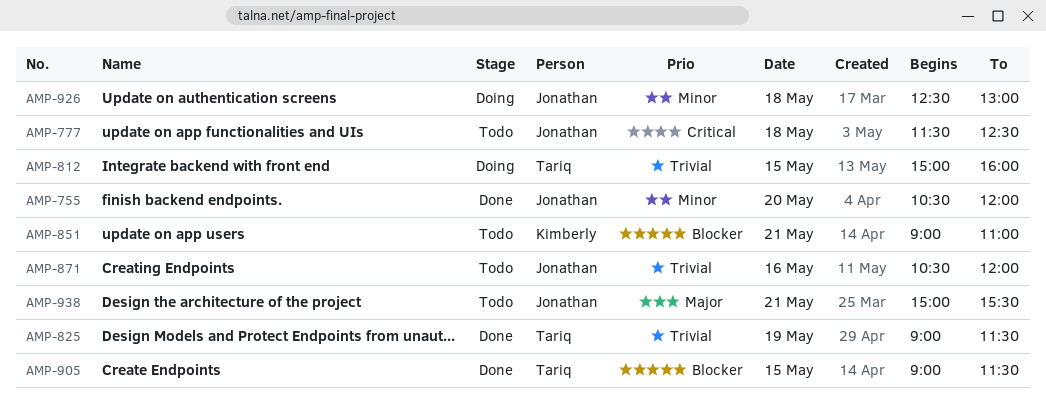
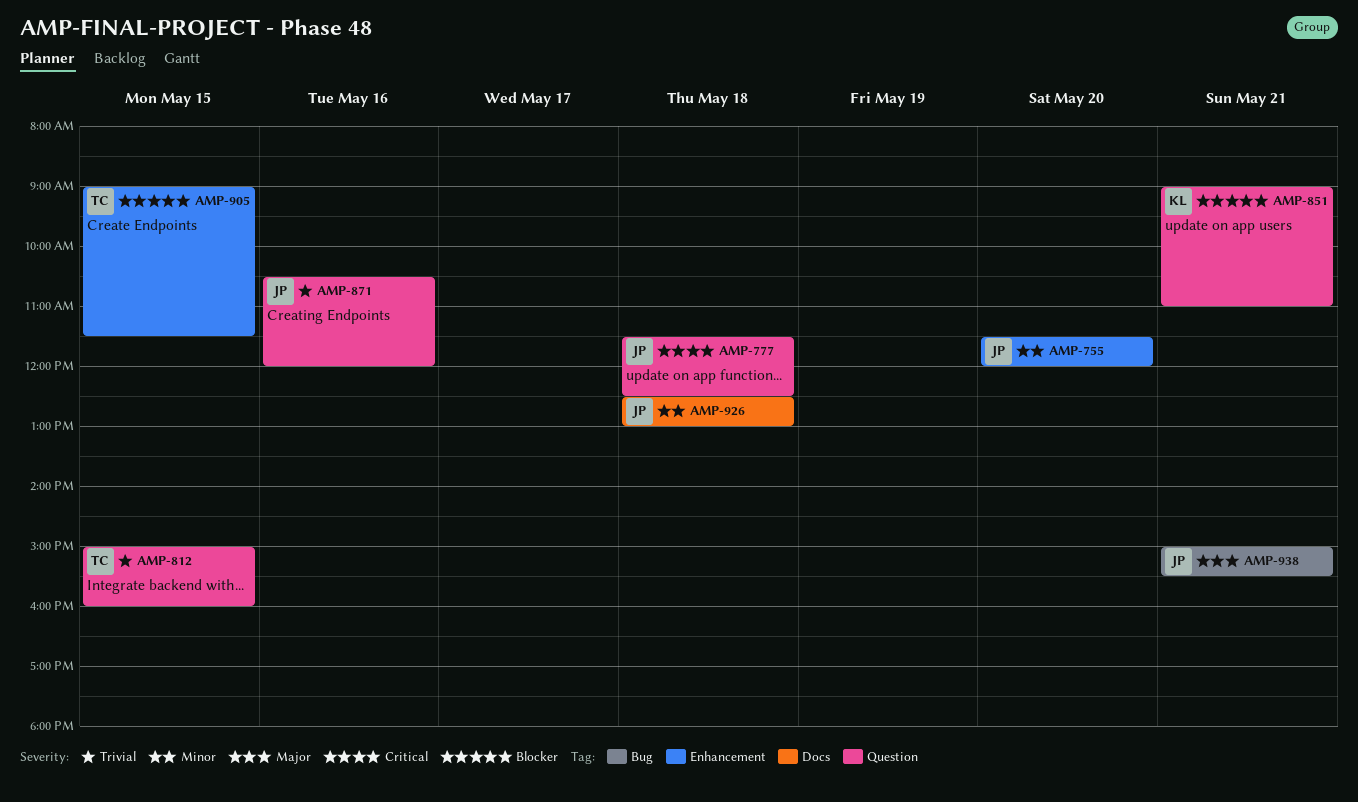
AMP-755, begins: 10:30 -> 11:30
AMP-825: present -> none

